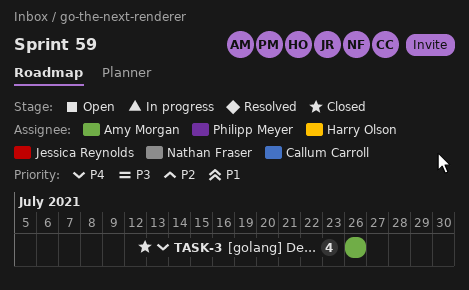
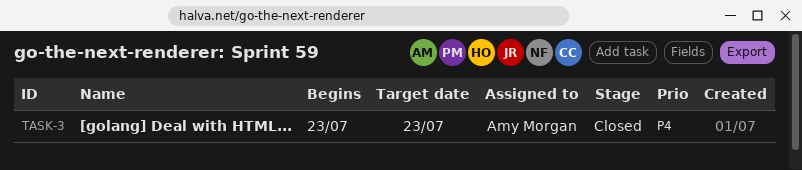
TASK-3, start: Jul 26 -> Jul 23
TASK-3, due: Jul 26 -> Jul 23

